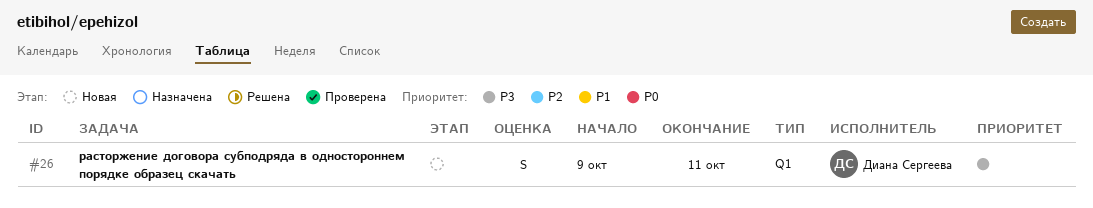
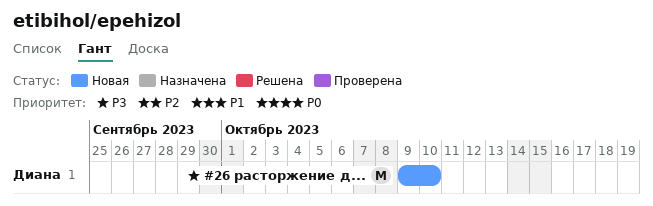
#26, estimate: S -> M
#26, due: Oct 11 -> Oct 10

